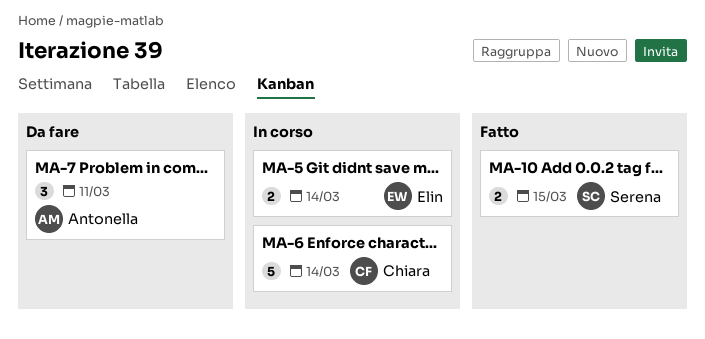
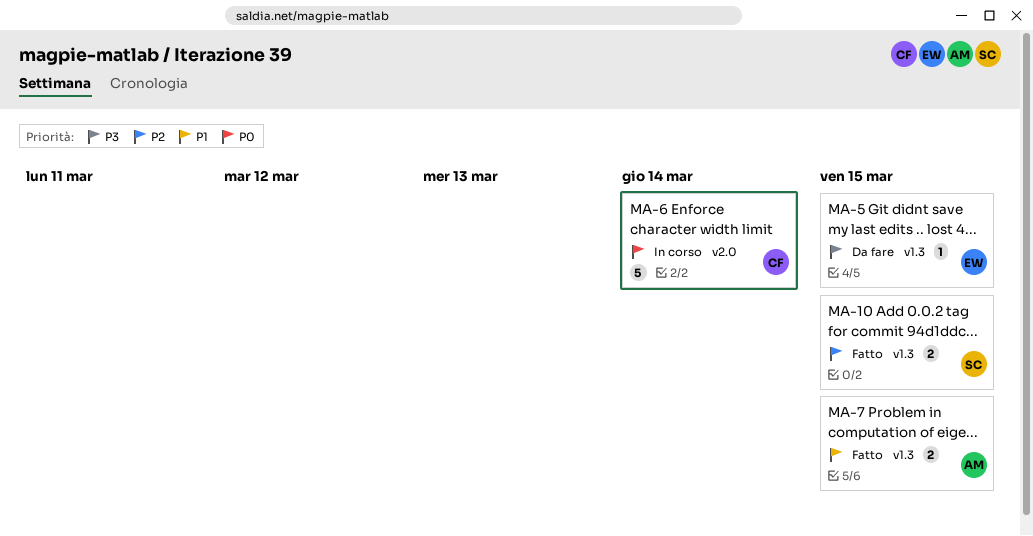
MA-5, status: In corso -> Da fare
MA-5, estimate: 2 -> 1
MA-5, due: Mar 14 -> Mar 15
MA-7, status: Da fare -> Fatto
MA-7, estimate: 3 -> 2
MA-7, due: Mar 11 -> Mar 15

